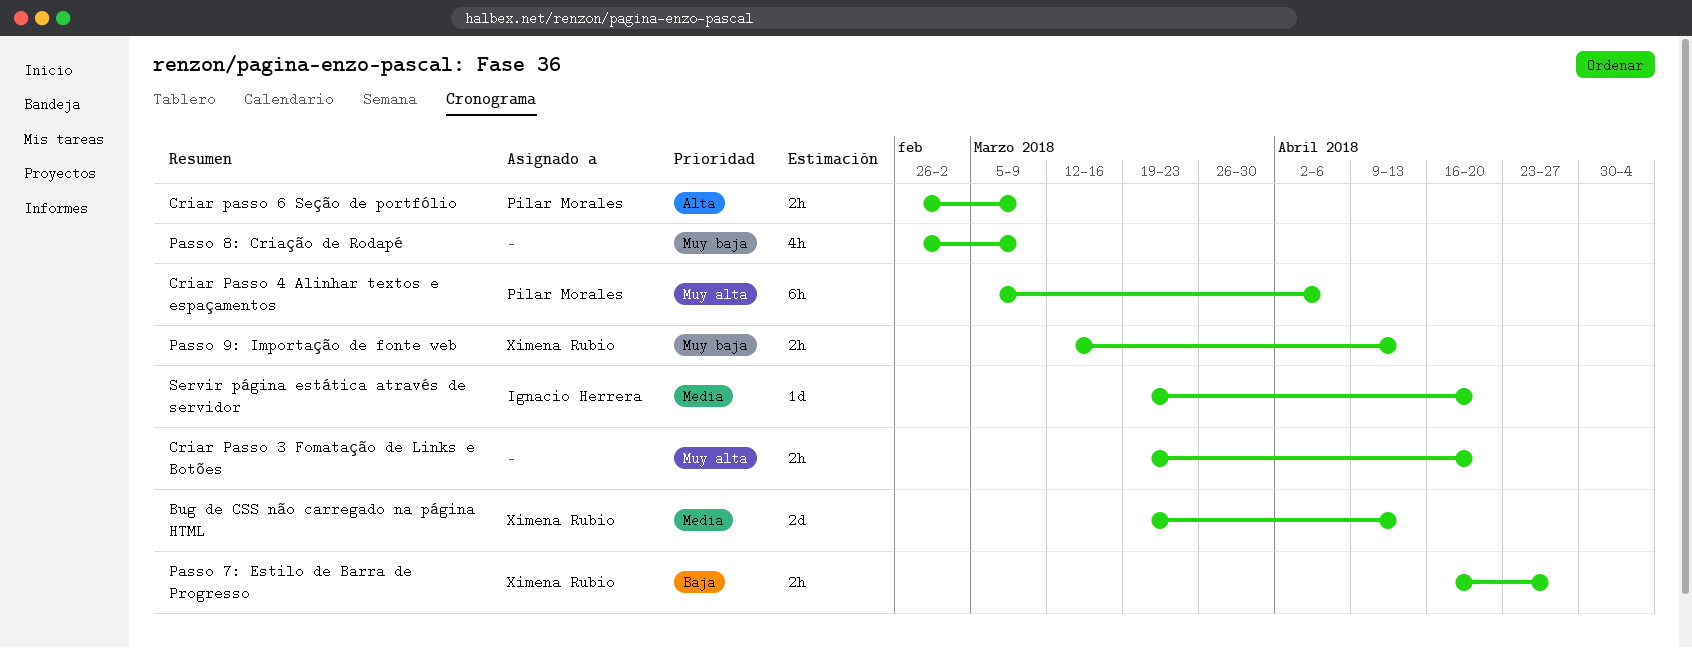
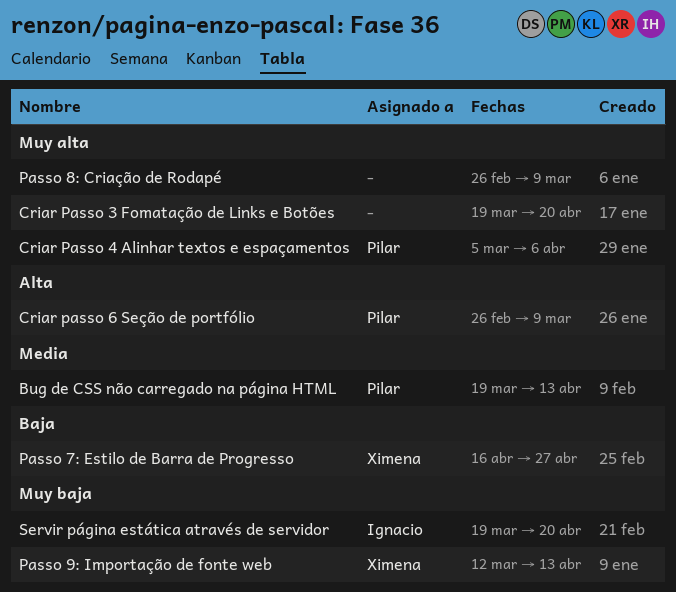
Bug de CSS não carregado na página HTML, owner: Ximena Rubio -> Pilar Morales
Passo 8: Criação de Rodapé, priority: Muy baja -> Muy alta
Servir página estática através de servidor, priority: Media -> Muy baja

